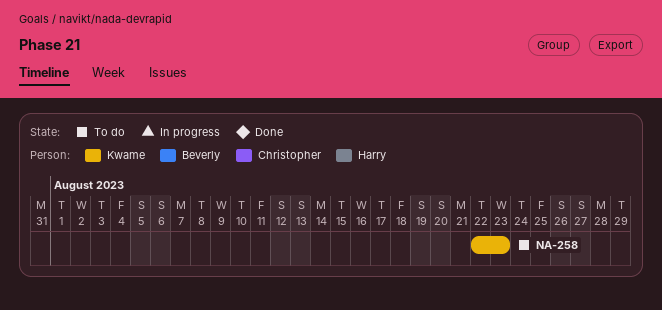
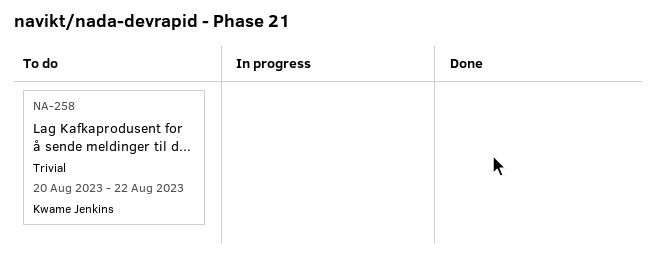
NA-258, start: Aug 22 -> Aug 20
NA-258, due: Aug 23 -> Aug 22

